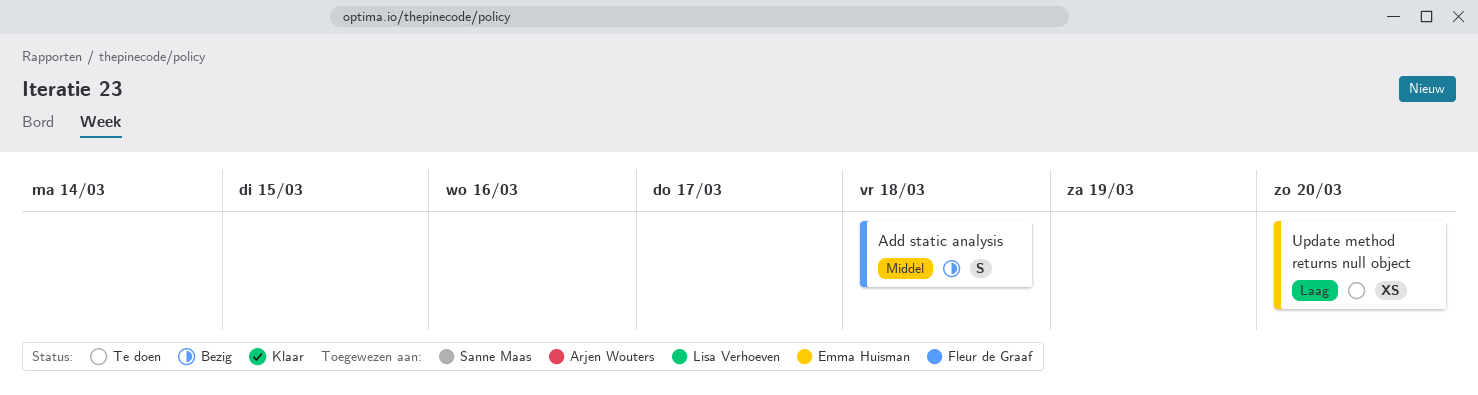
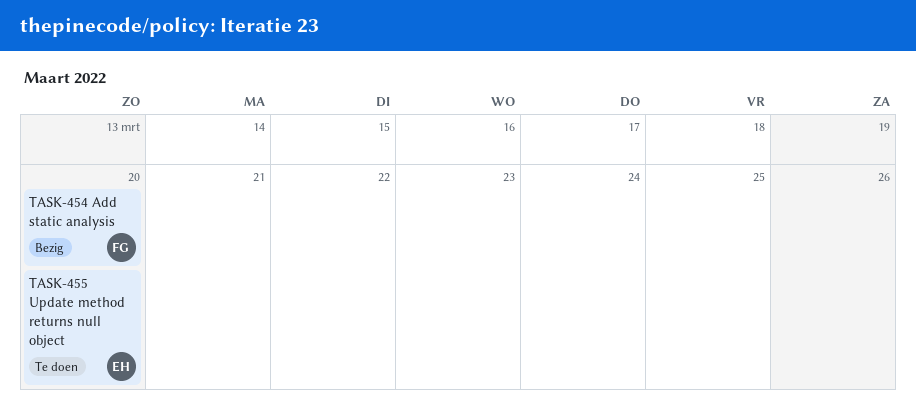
Add static analysis, due: Mar 18 -> Mar 20

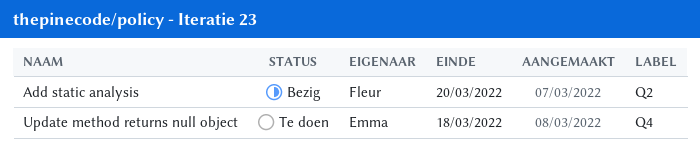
Update method returns null object, due: Mar 20 -> Mar 18

